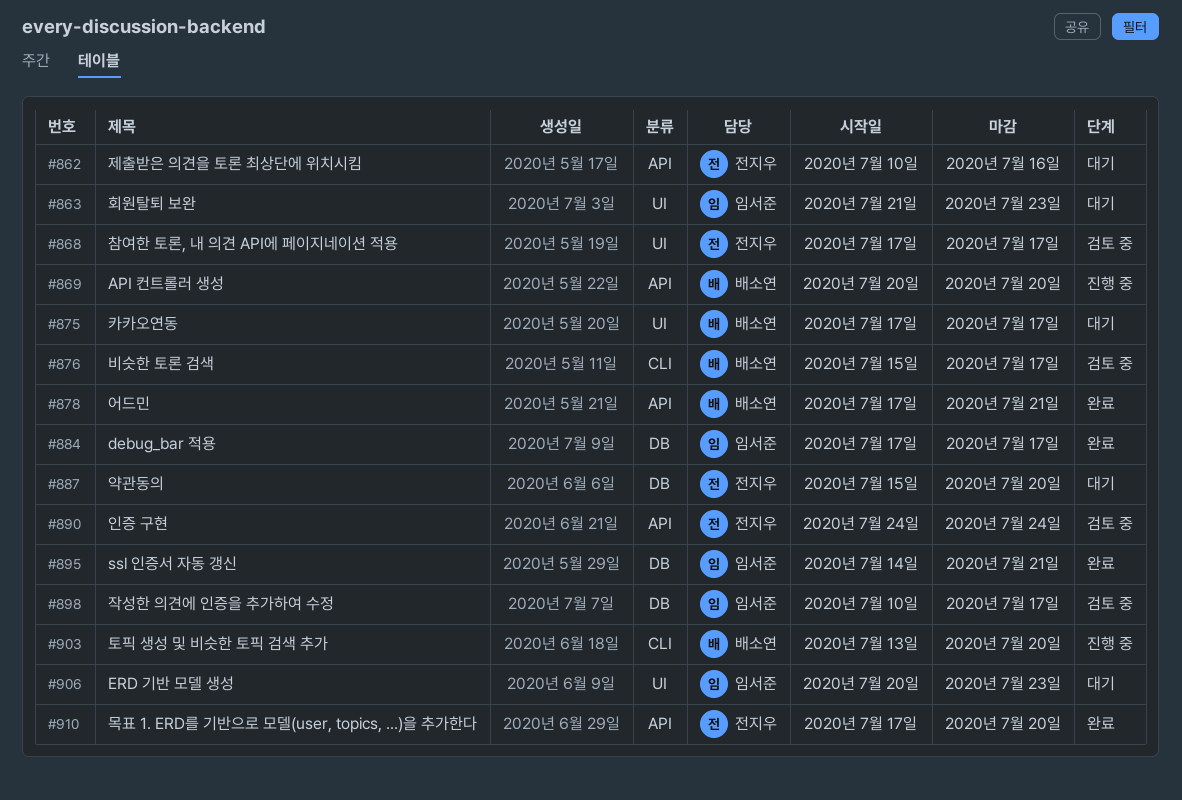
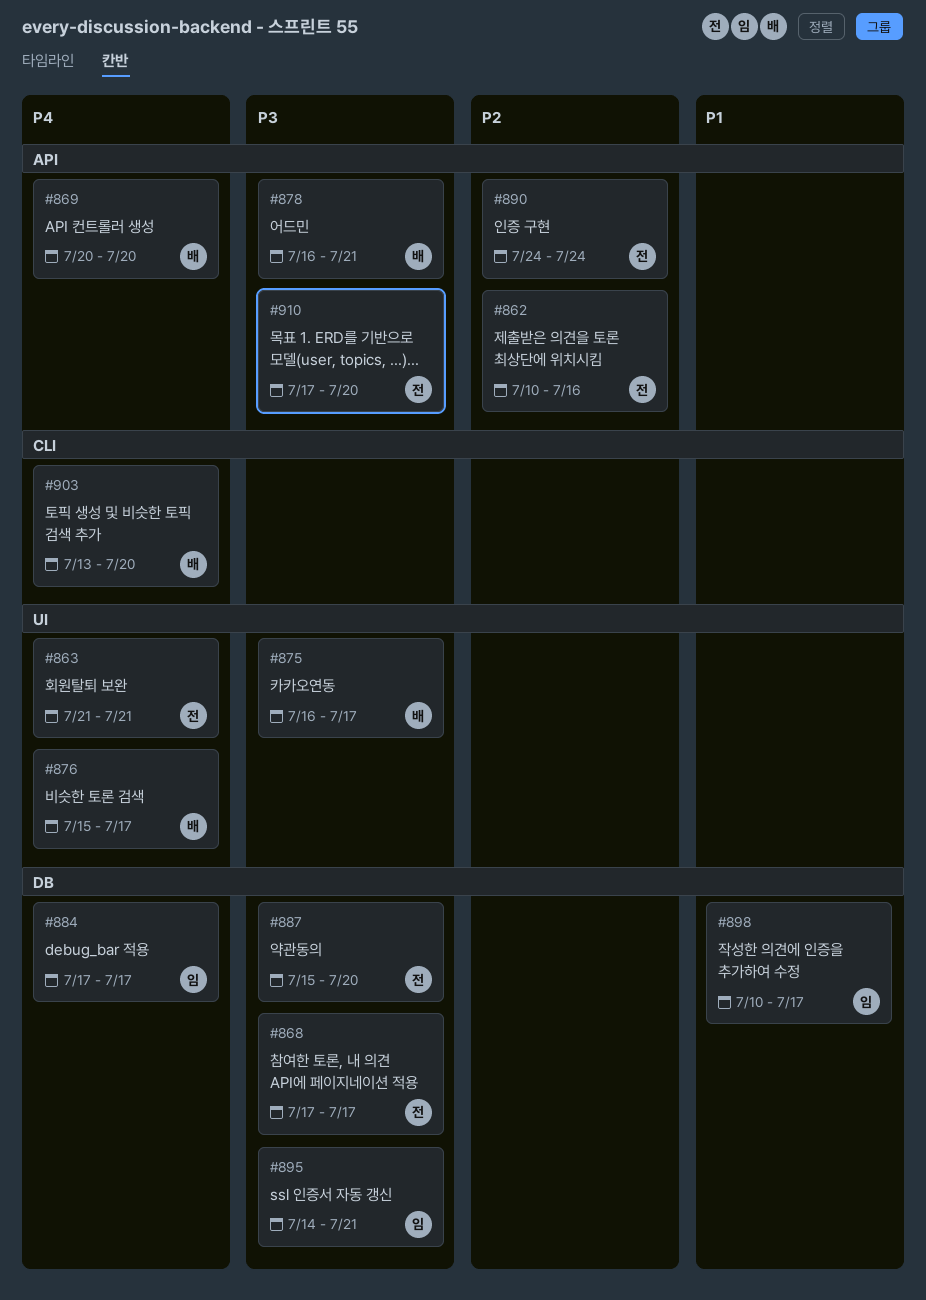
#863, owner: 임서준 -> 전지우
#863, due: Jul 23 -> Jul 21
#868, label: UI -> DB
#875, start: Jul 17 -> Jul 16
#876, label: CLI -> UI
#878, start: Jul 17 -> Jul 16
#906: present -> none

